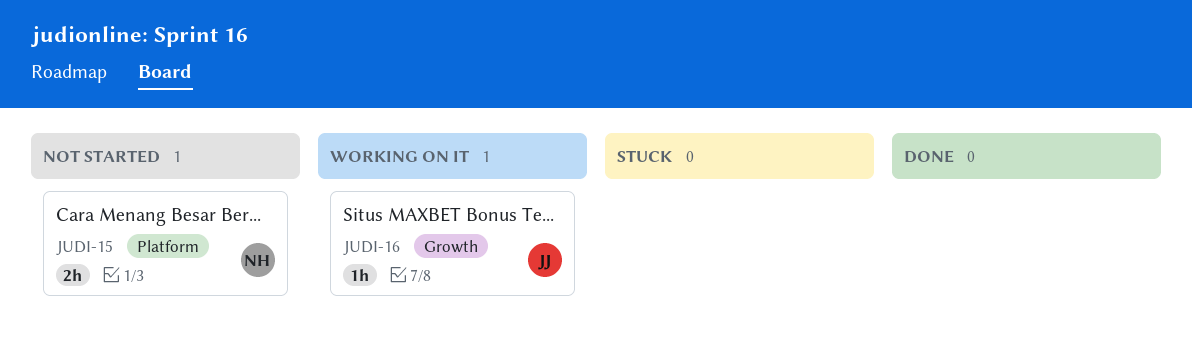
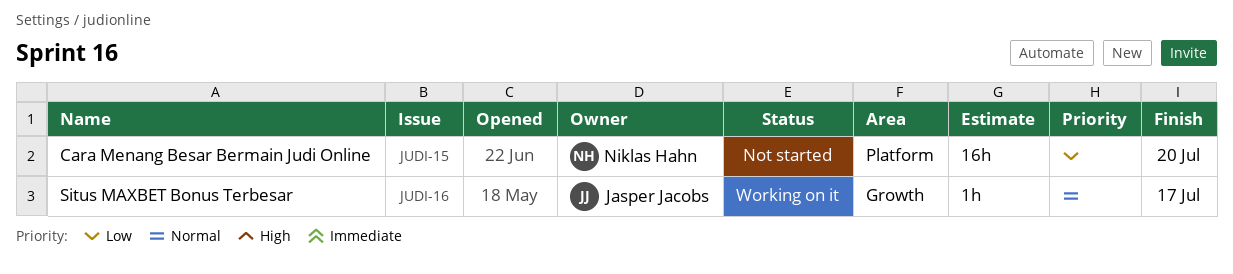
JUDI-15, estimate: 2h -> 16h

